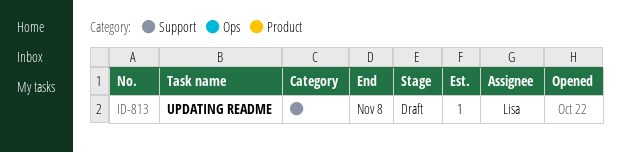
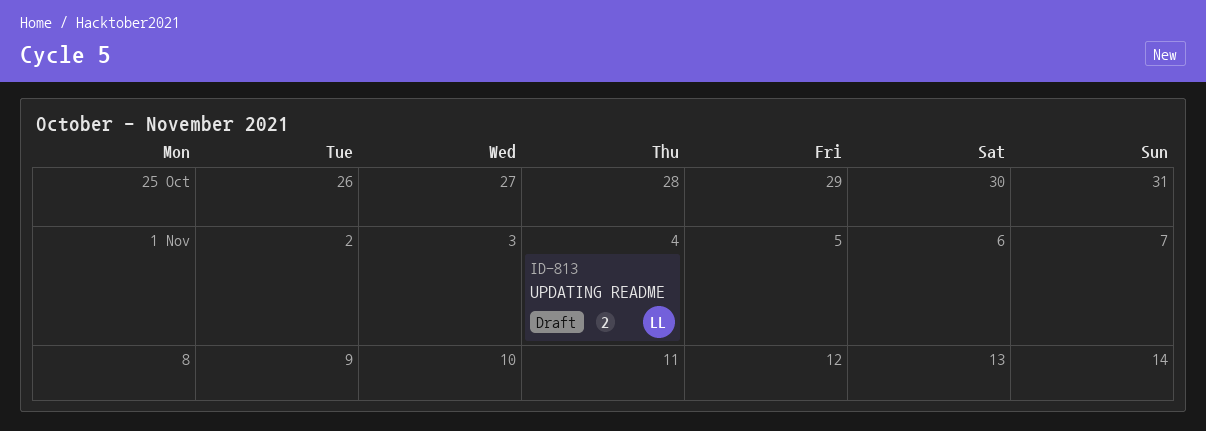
ID-813, estimate: 1 -> 2
ID-813, due: Nov 8 -> Nov 4

